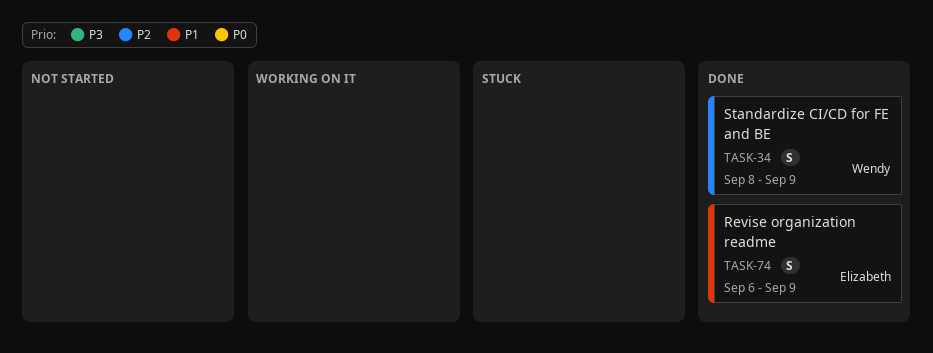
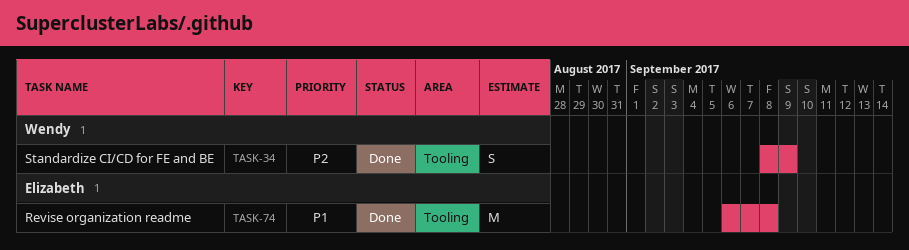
TASK-74, estimate: S -> M
TASK-74, due: Sep 9 -> Sep 8

